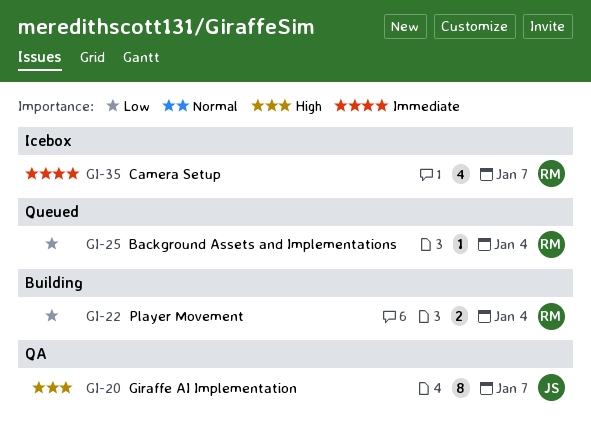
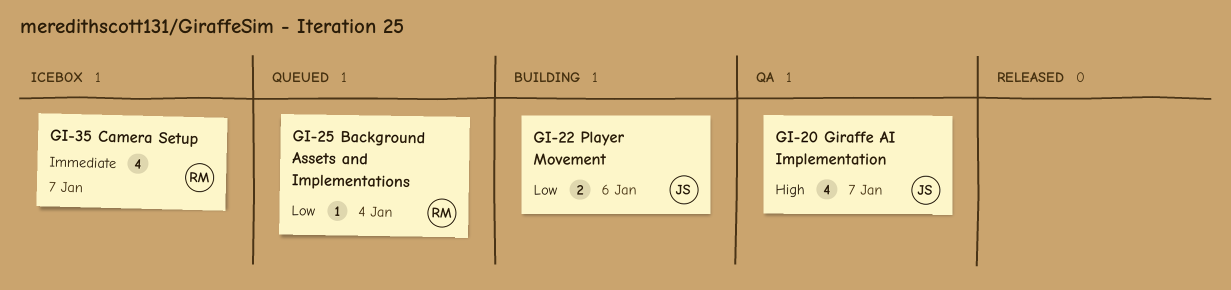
GI-20, estimate: 8 -> 4
GI-22, owner: RM -> JS
GI-22, due: Jan 4 -> Jan 6

